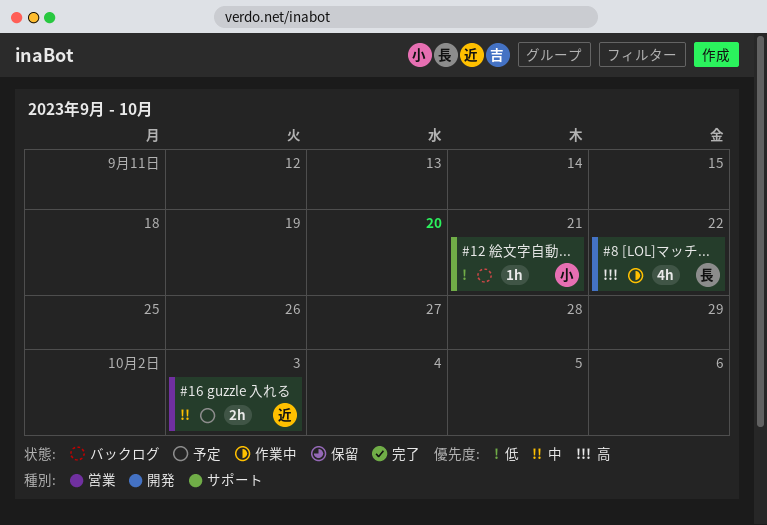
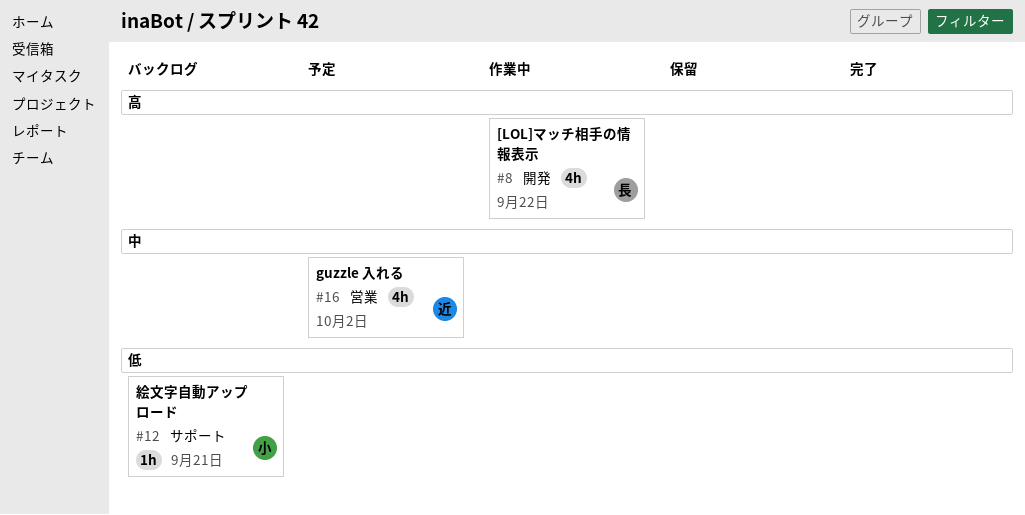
#16, estimate: 2h -> 4h
#16, due: Oct 3 -> Oct 2

